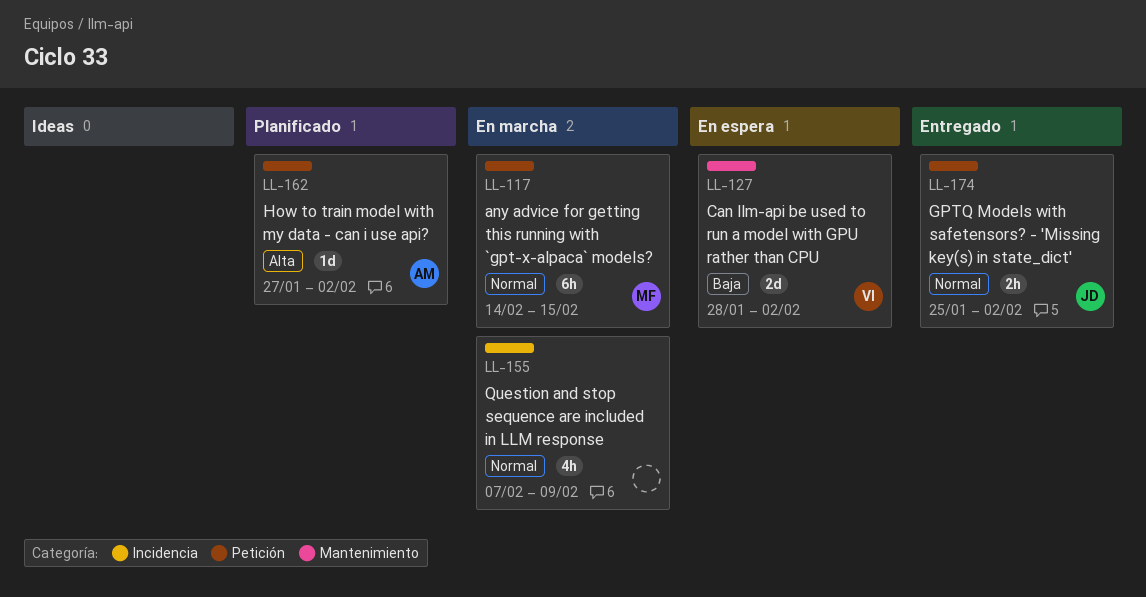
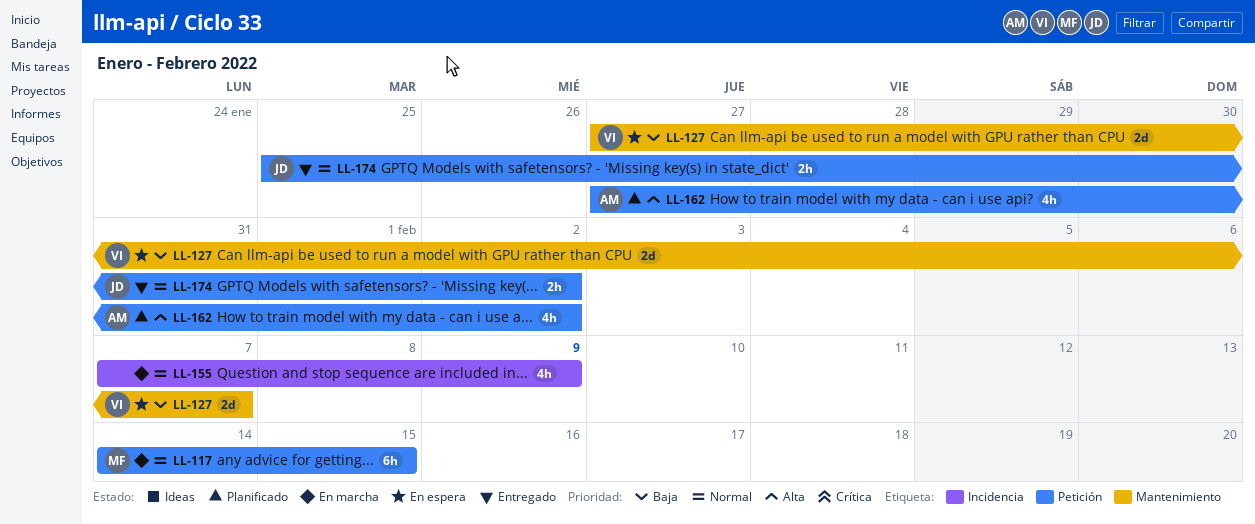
LL-127, start: Jan 28 -> Jan 27
LL-127, due: Feb 2 -> Feb 7
LL-162, estimate: 1d -> 4h

